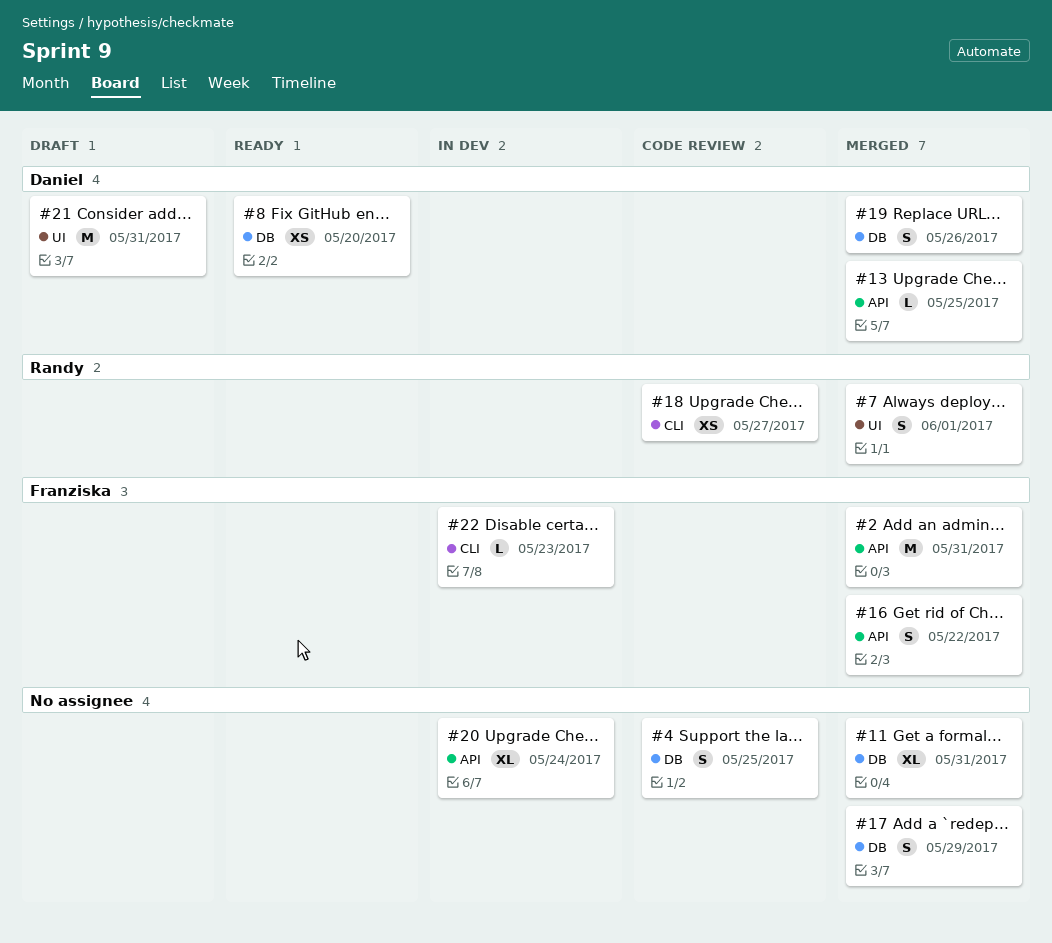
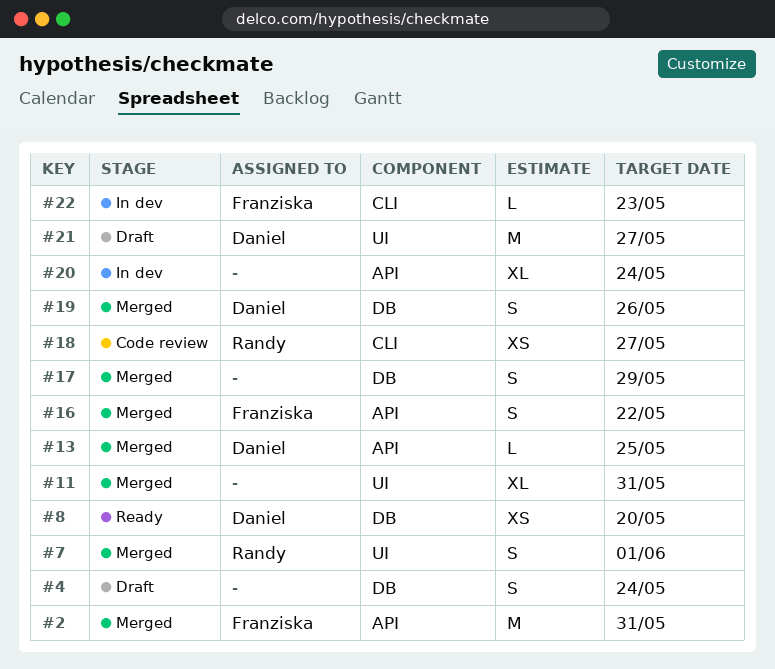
#4, status: Code review -> Draft
#4, due: May 25 -> May 24
#11, label: DB -> UI
#21, due: May 31 -> May 27

